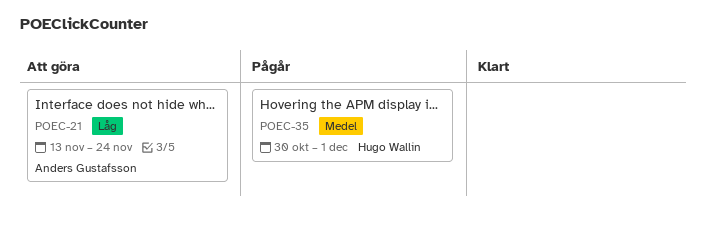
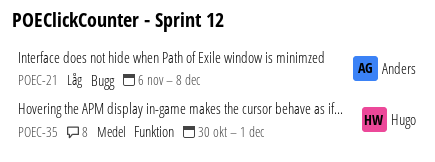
POEC-21, start: Nov 13 -> Nov 6
POEC-21, due: Nov 24 -> Dec 8

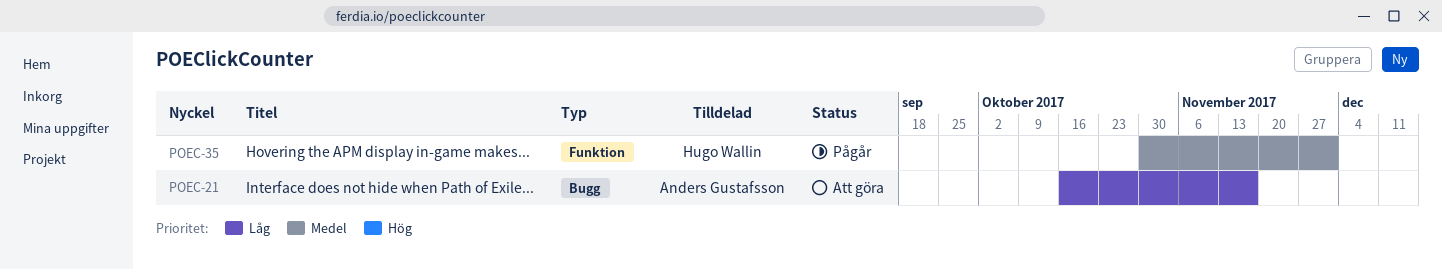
POEC-21, start: Nov 6 -> Oct 16
POEC-21, due: Dec 8 -> Nov 17

